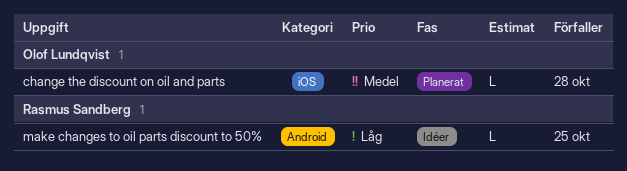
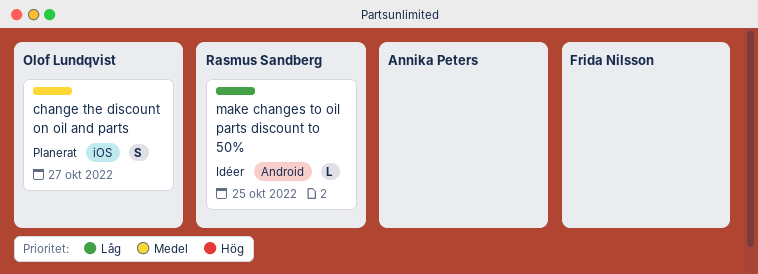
change the discount on oil and parts, estimate: L -> S
change the discount on oil and parts, due: Oct 28 -> Oct 27

